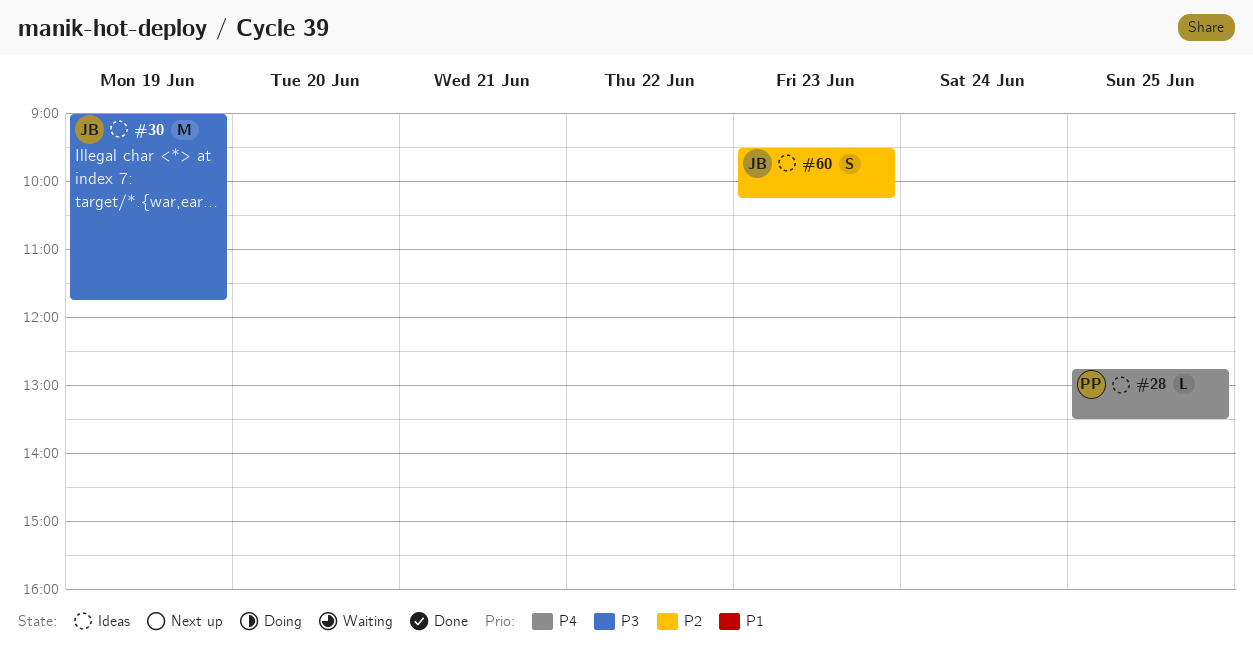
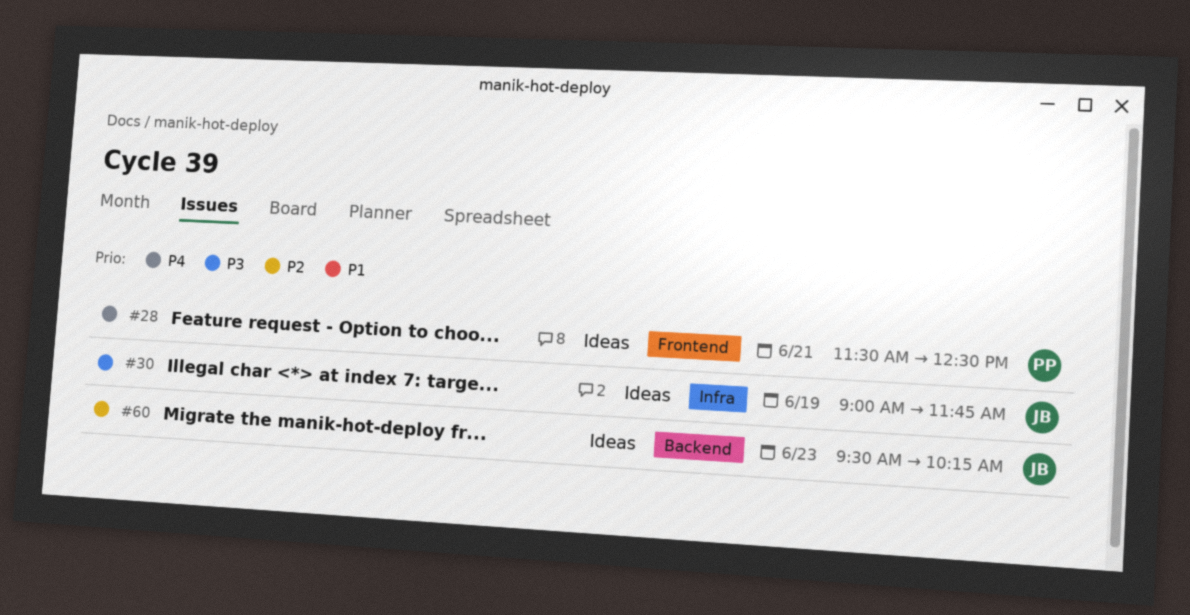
#28, day: Jun 25 -> Jun 21
#28, begins: 12:45 -> 11:30
#28, ends: 13:30 -> 12:30

